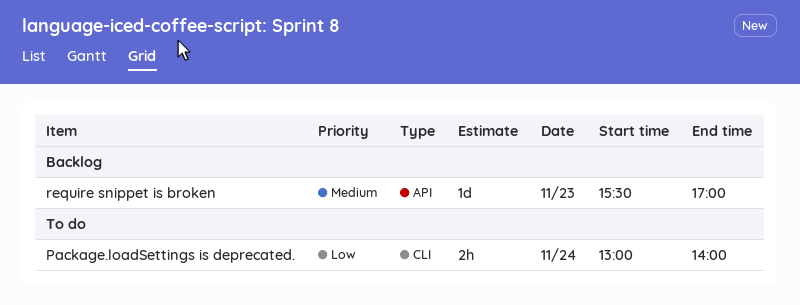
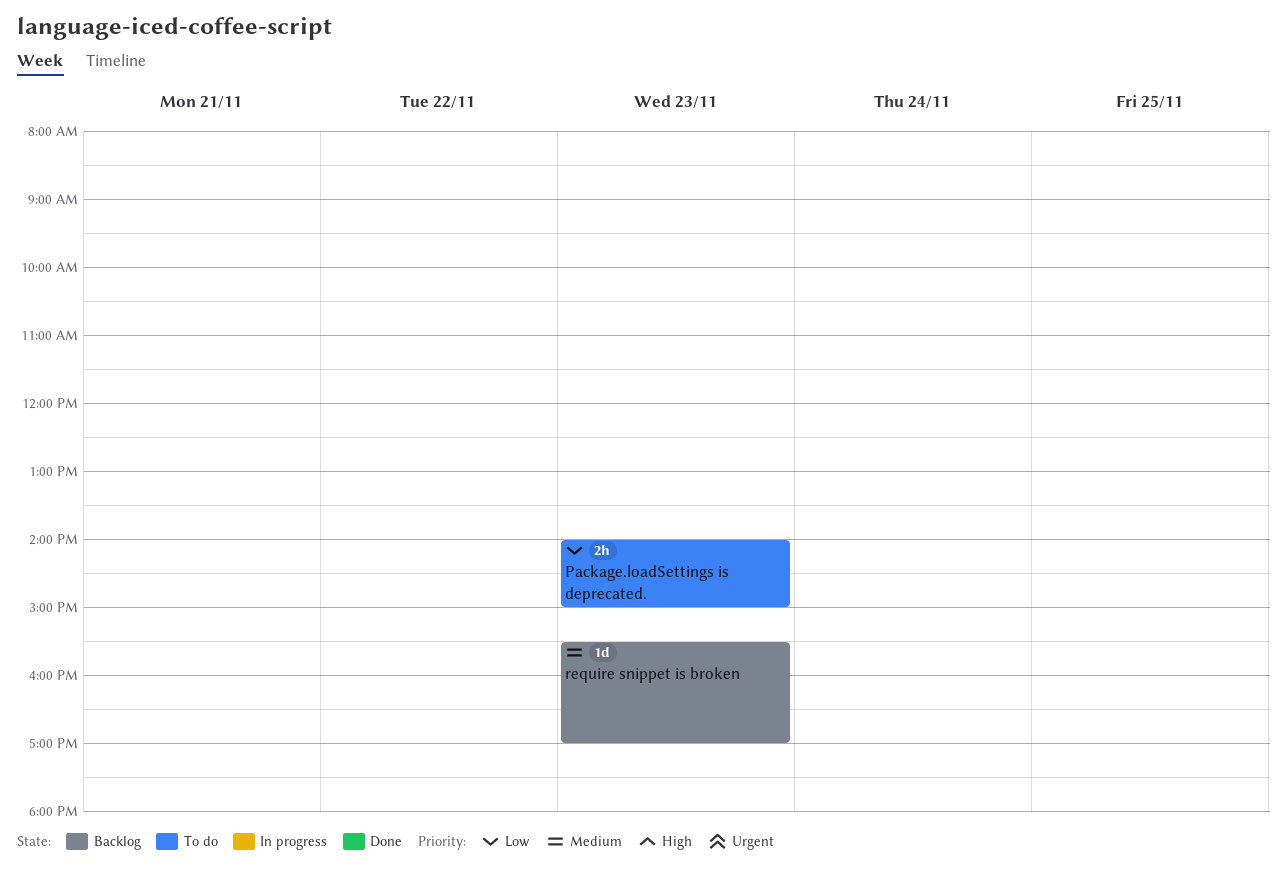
Package.loadSettings is deprecated., day: Nov 24 -> Nov 23
Package.loadSettings is deprecated., begins: 13:00 -> 14:00
Package.loadSettings is deprecated., ends: 14:00 -> 15:00

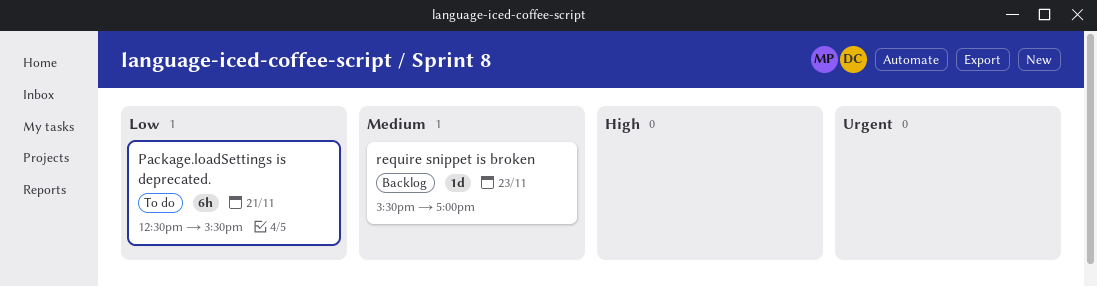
Package.loadSettings is deprecated., estimate: 2h -> 6h
Package.loadSettings is deprecated., day: Nov 23 -> Nov 21
Package.loadSettings is deprecated., begins: 14:00 -> 12:30
Package.loadSettings is deprecated., ends: 15:00 -> 15:30

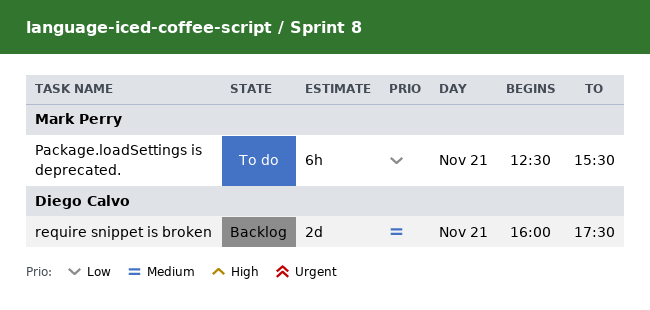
require snippet is broken, estimate: 1d -> 2d
require snippet is broken, day: Nov 23 -> Nov 21
require snippet is broken, begins: 15:30 -> 16:00
require snippet is broken, ends: 17:00 -> 17:30

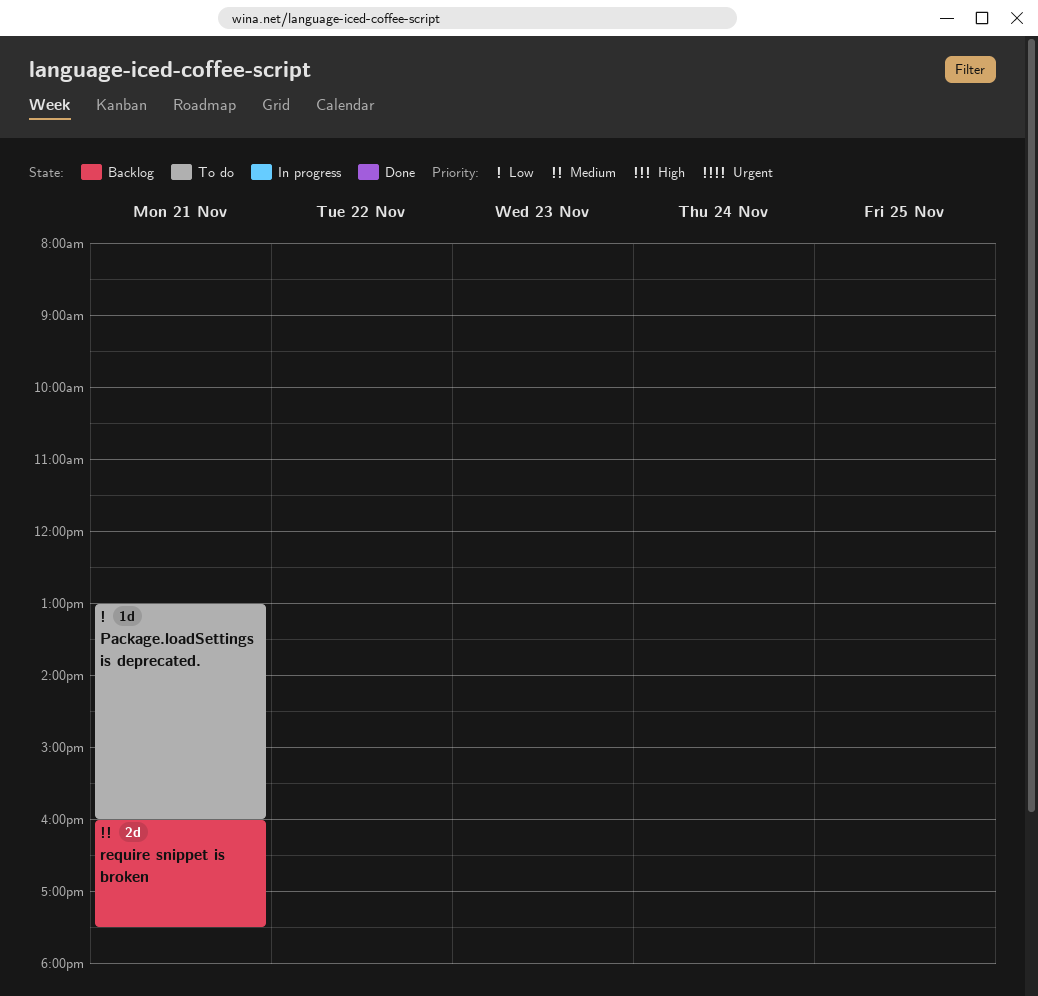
Package.loadSettings is deprecated., estimate: 6h -> 1d
Package.loadSettings is deprecated., begins: 12:30 -> 13:00
Package.loadSettings is deprecated., ends: 15:30 -> 16:00

